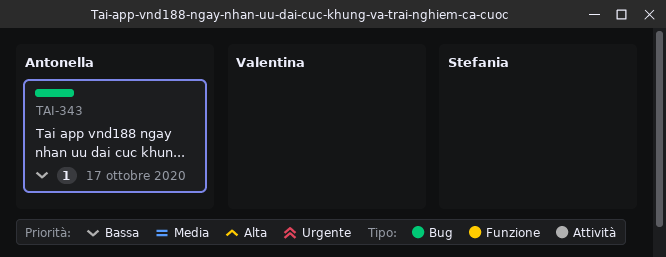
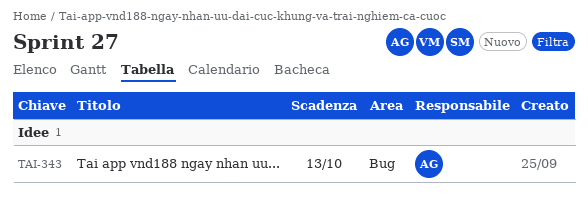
TAI-343, due: Oct 17 -> Oct 13

